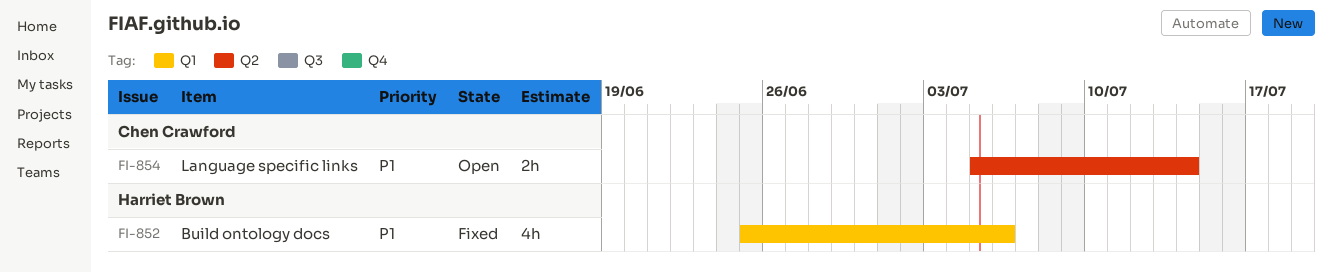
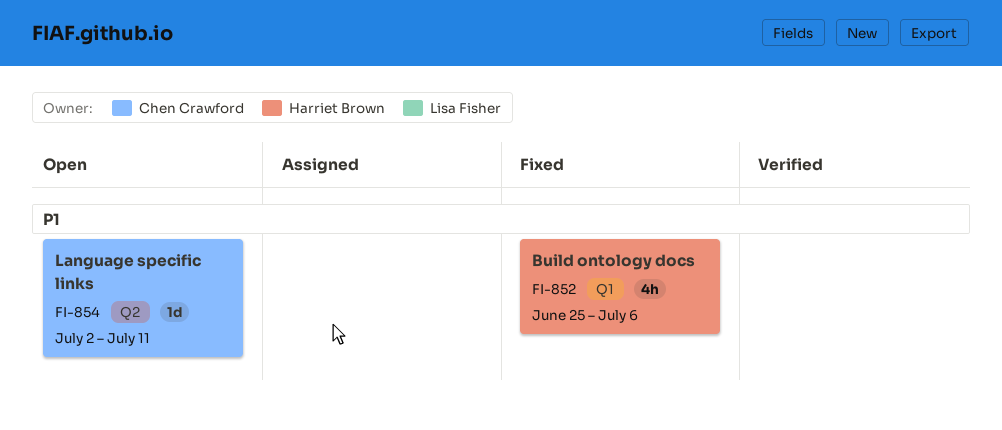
FI-854, estimate: 2h -> 1d
FI-854, start: Jul 5 -> Jul 2
FI-854, due: Jul 14 -> Jul 11

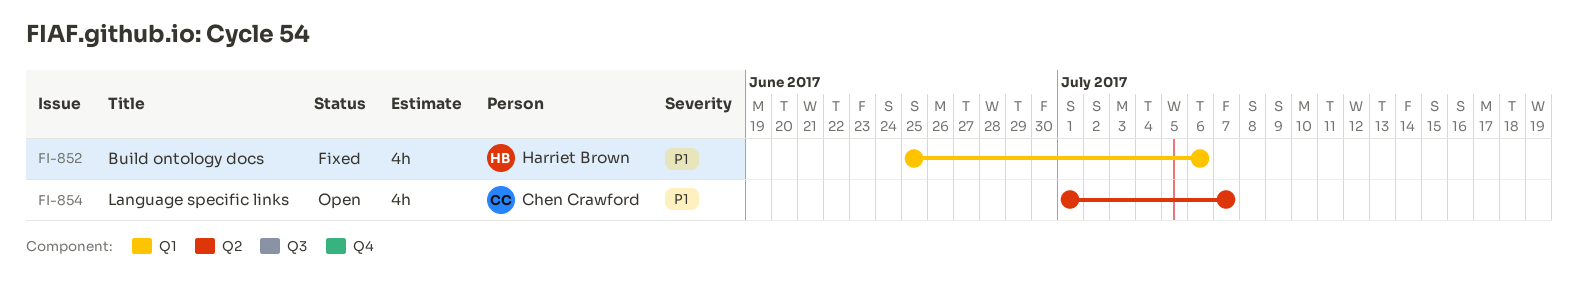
FI-854, estimate: 1d -> 4h
FI-854, start: Jul 2 -> Jul 1
FI-854, due: Jul 11 -> Jul 7

